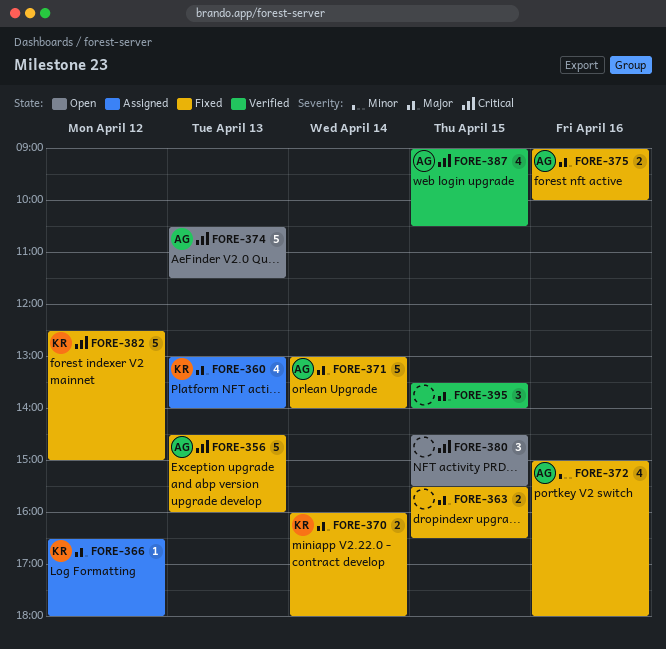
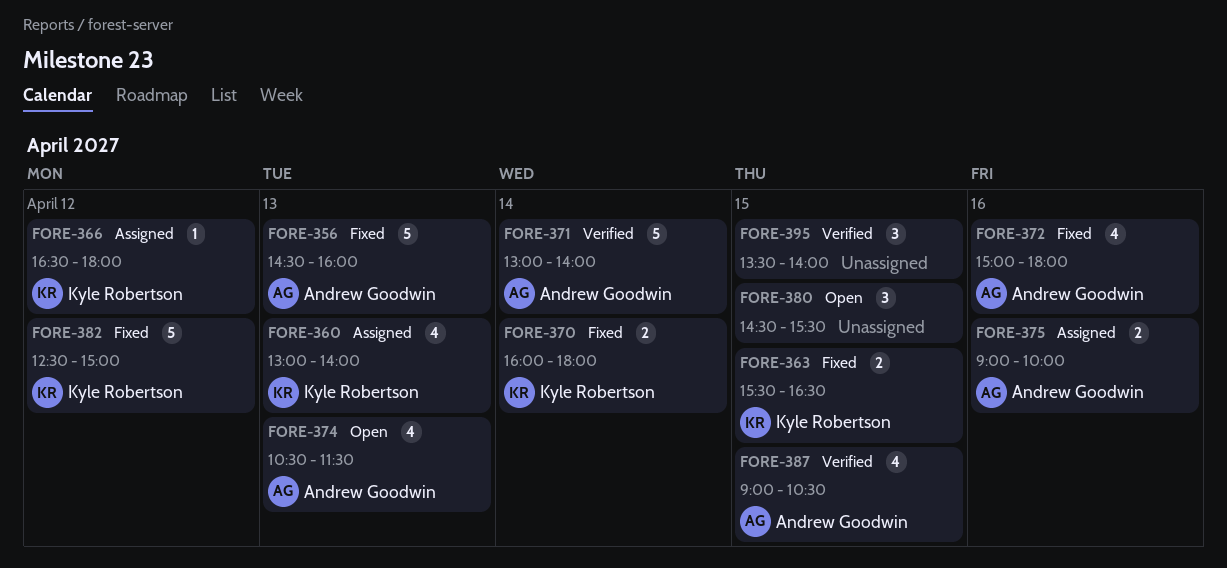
FORE-363, owner: none -> Kyle Robertson
FORE-371, status: Fixed -> Verified
FORE-374, estimate: 5 -> 4
FORE-375, status: Fixed -> Assigned

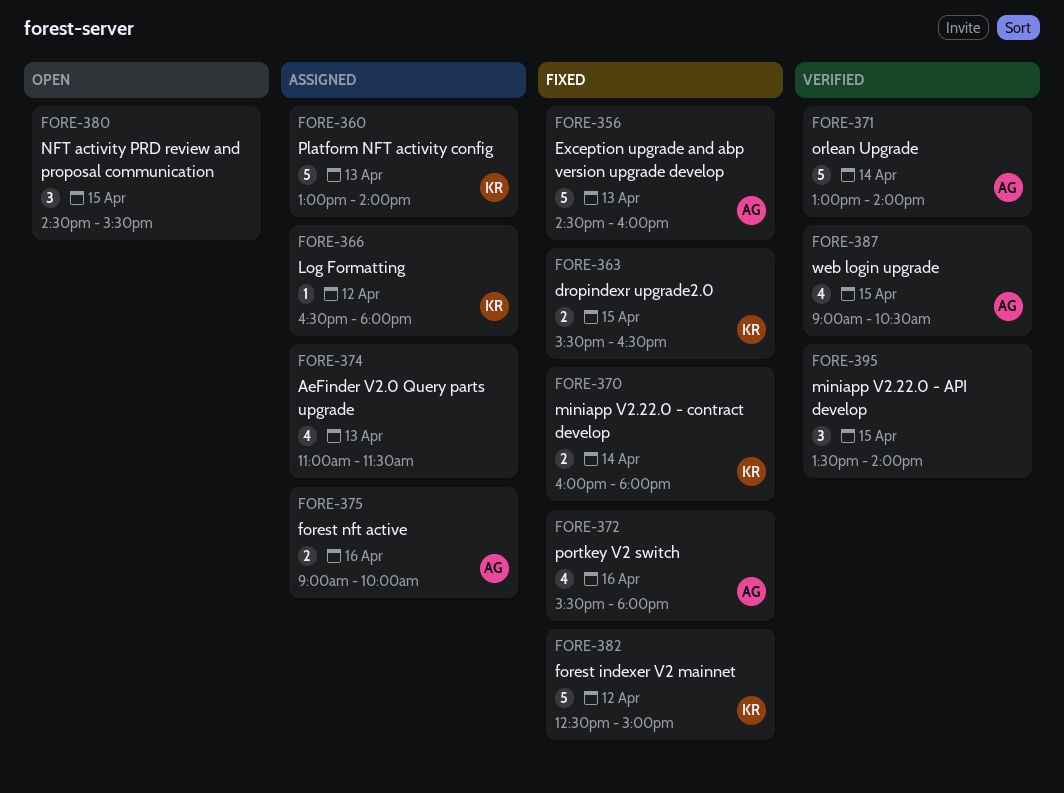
FORE-360, estimate: 4 -> 5
FORE-372, begins: 15:00 -> 15:30
FORE-374, status: Open -> Assigned
FORE-374, owner: Andrew Goodwin -> none
FORE-374, begins: 10:30 -> 11:00

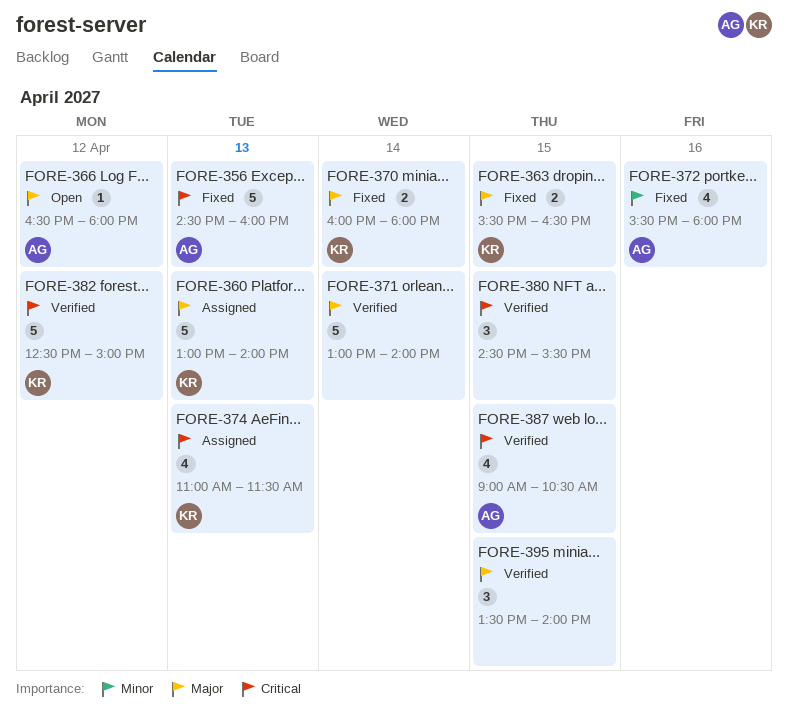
FORE-366, status: Assigned -> Open
FORE-366, owner: KR -> AG
FORE-371, owner: AG -> none
FORE-374, owner: none -> KR
FORE-375: present -> none
FORE-380, status: Open -> Verified
FORE-382, status: Fixed -> Verified

